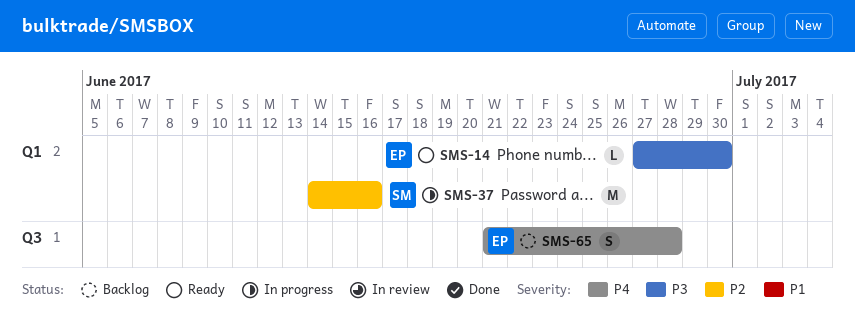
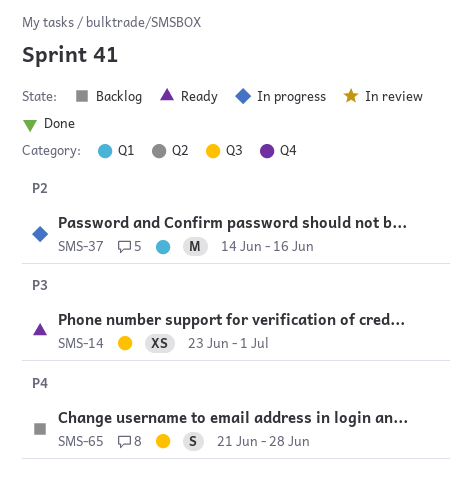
SMS-14, label: Q1 -> Q3
SMS-14, estimate: L -> XS
SMS-14, start: Jun 27 -> Jun 23
SMS-14, due: Jun 30 -> Jul 1

